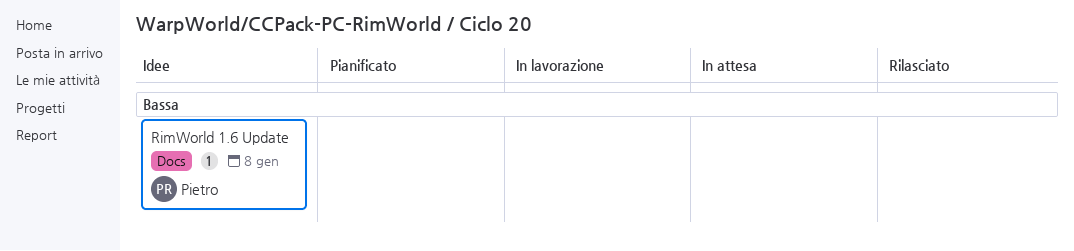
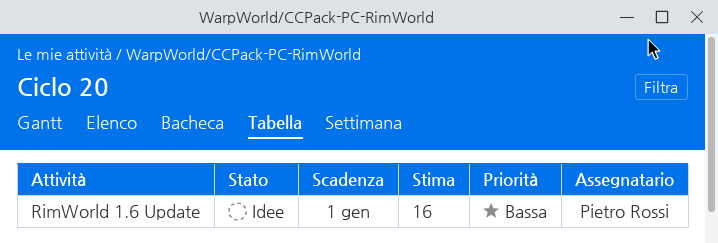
RimWorld 1.6 Update, estimate: 1 -> 16
RimWorld 1.6 Update, due: Jan 8 -> Jan 1

